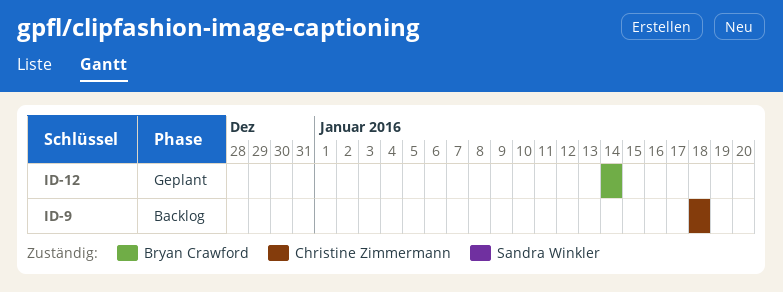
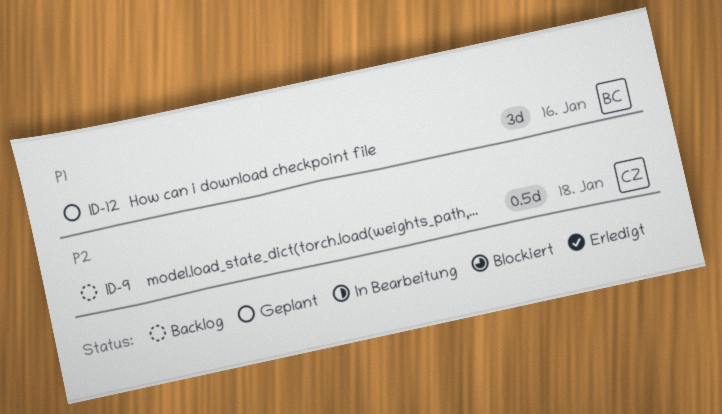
ID-12, due: Jan 14 -> Jan 16

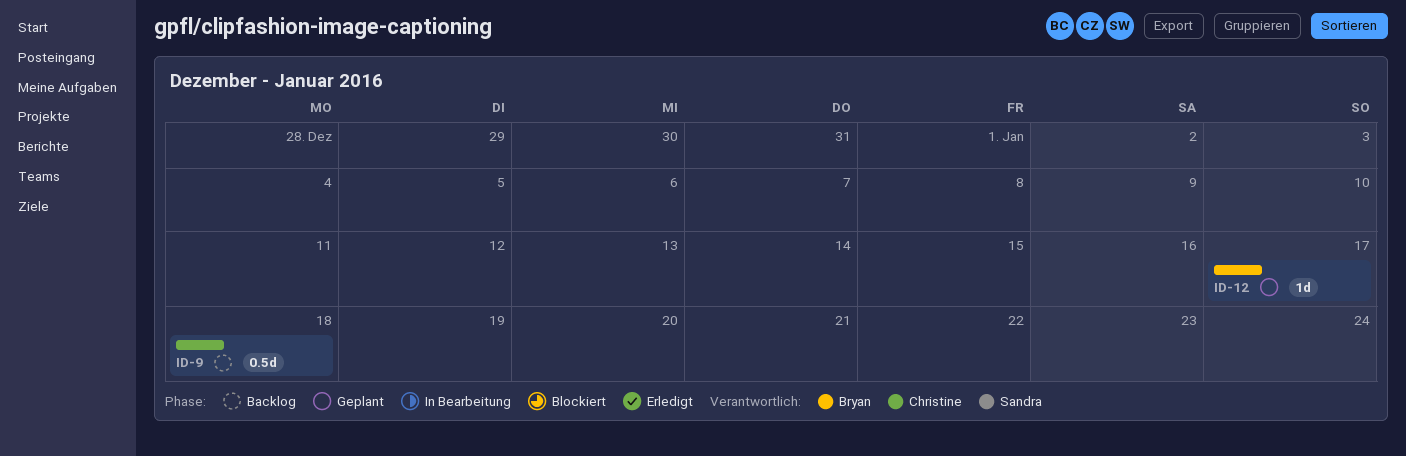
ID-12, estimate: 3d -> 1d
ID-12, due: Jan 16 -> Jan 17

